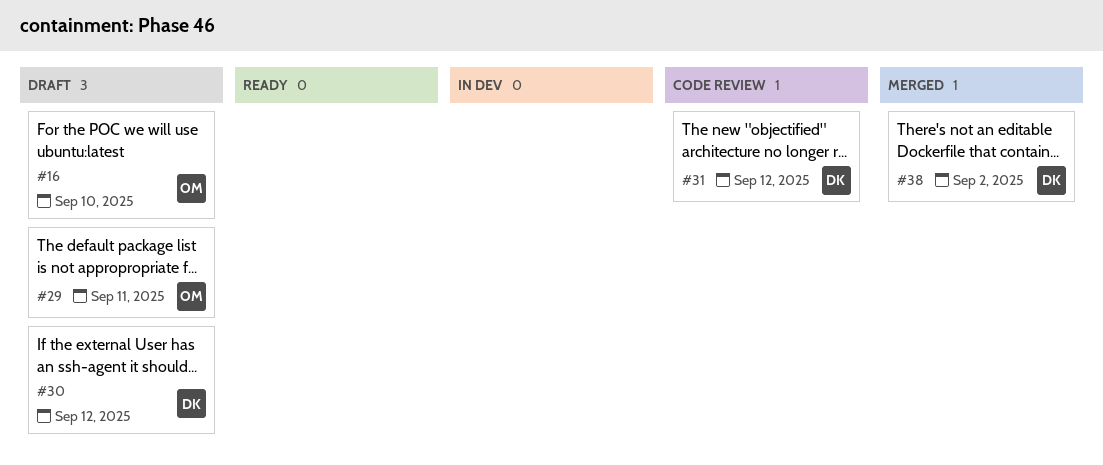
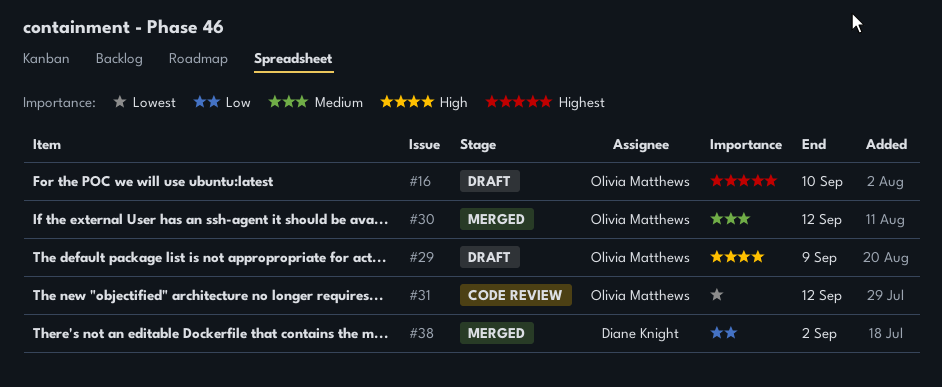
#29, due: Sep 11 -> Sep 9
#30, status: Draft -> Merged
#30, owner: Diane Knight -> Olivia Matthews
#31, owner: Diane Knight -> Olivia Matthews

